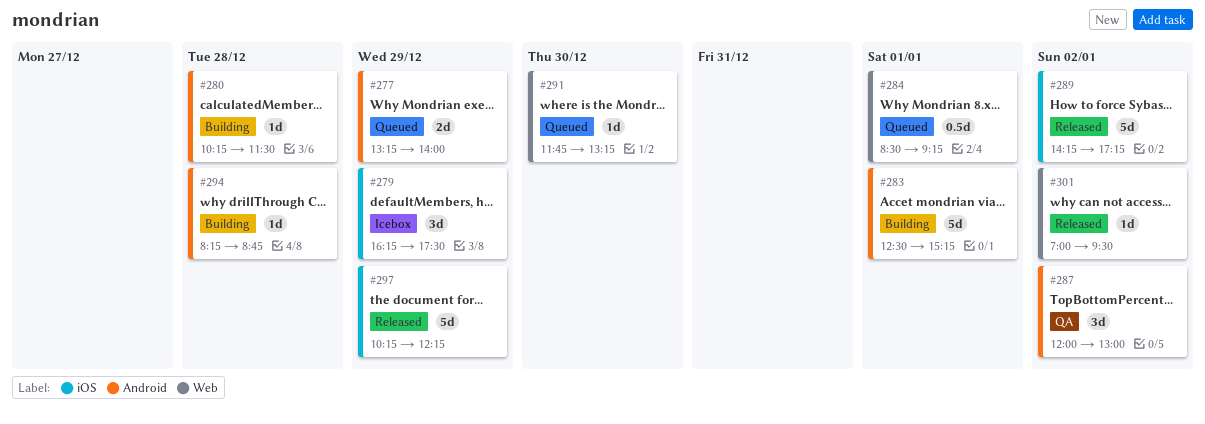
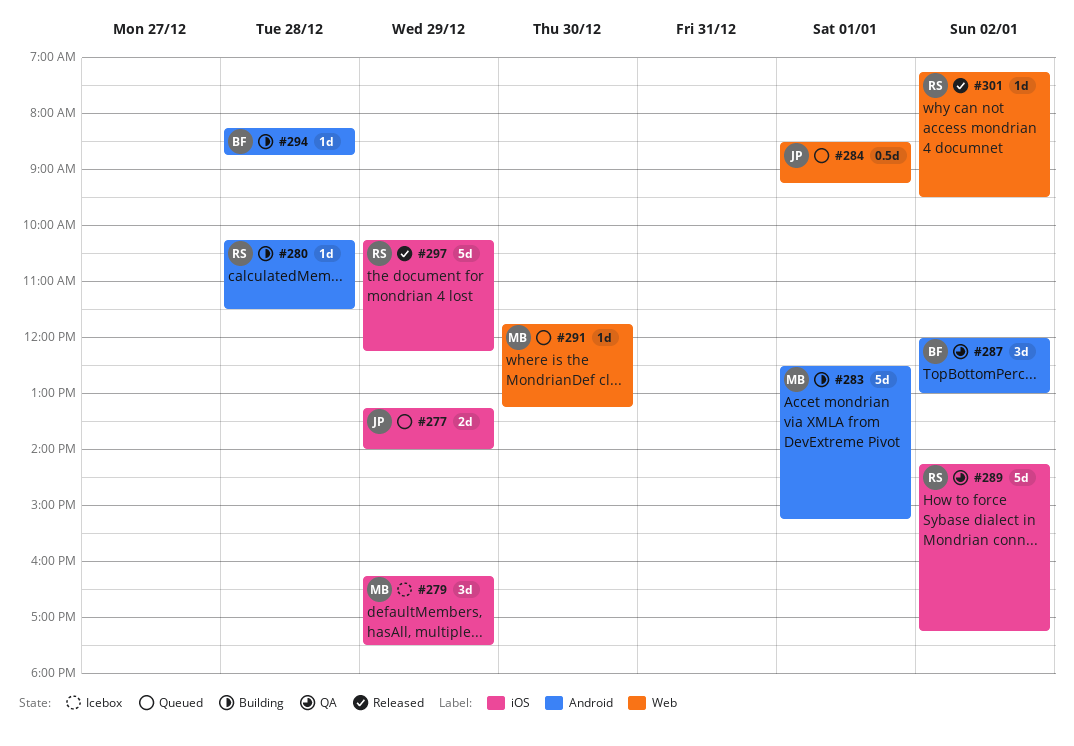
#277, label: Android -> iOS
#289, status: Released -> QA
#301, begins: 07:00 -> 07:15

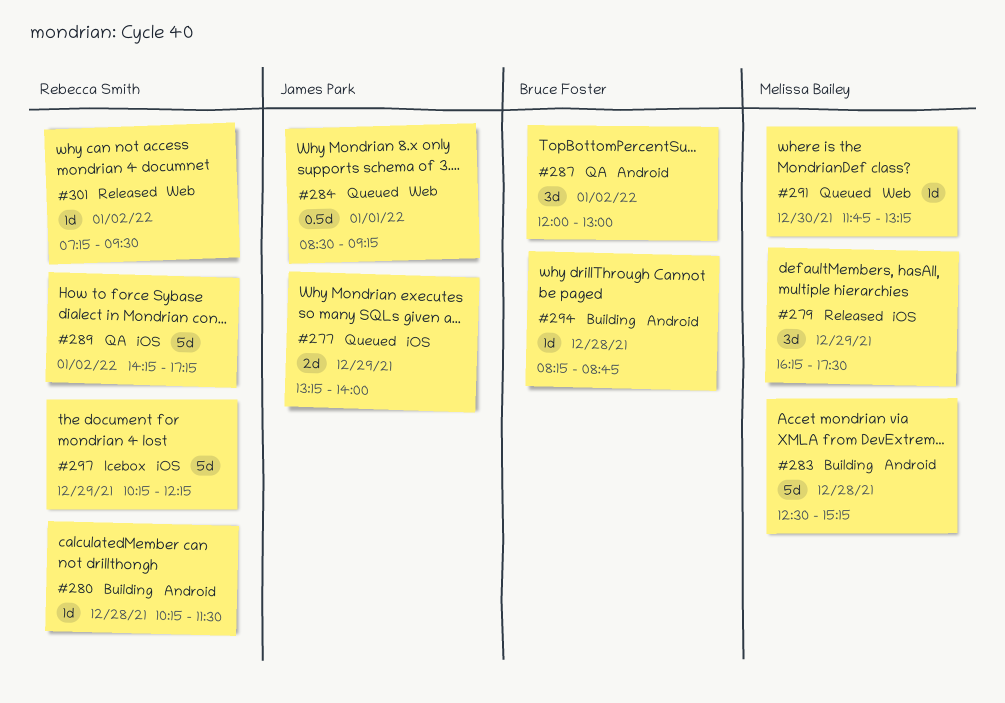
#279, status: Icebox -> Released
#283, day: Jan 1 -> Dec 28
#297, status: Released -> Icebox

